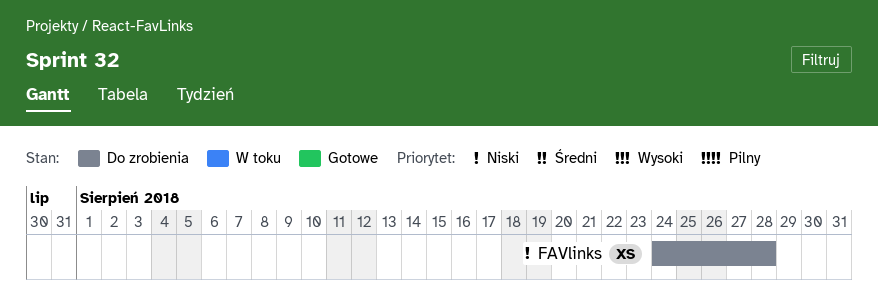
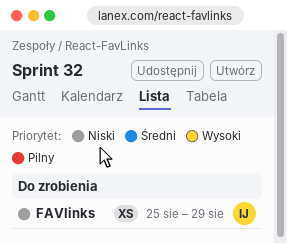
FAVlinks, start: Aug 24 -> Aug 25
FAVlinks, due: Aug 28 -> Aug 29

